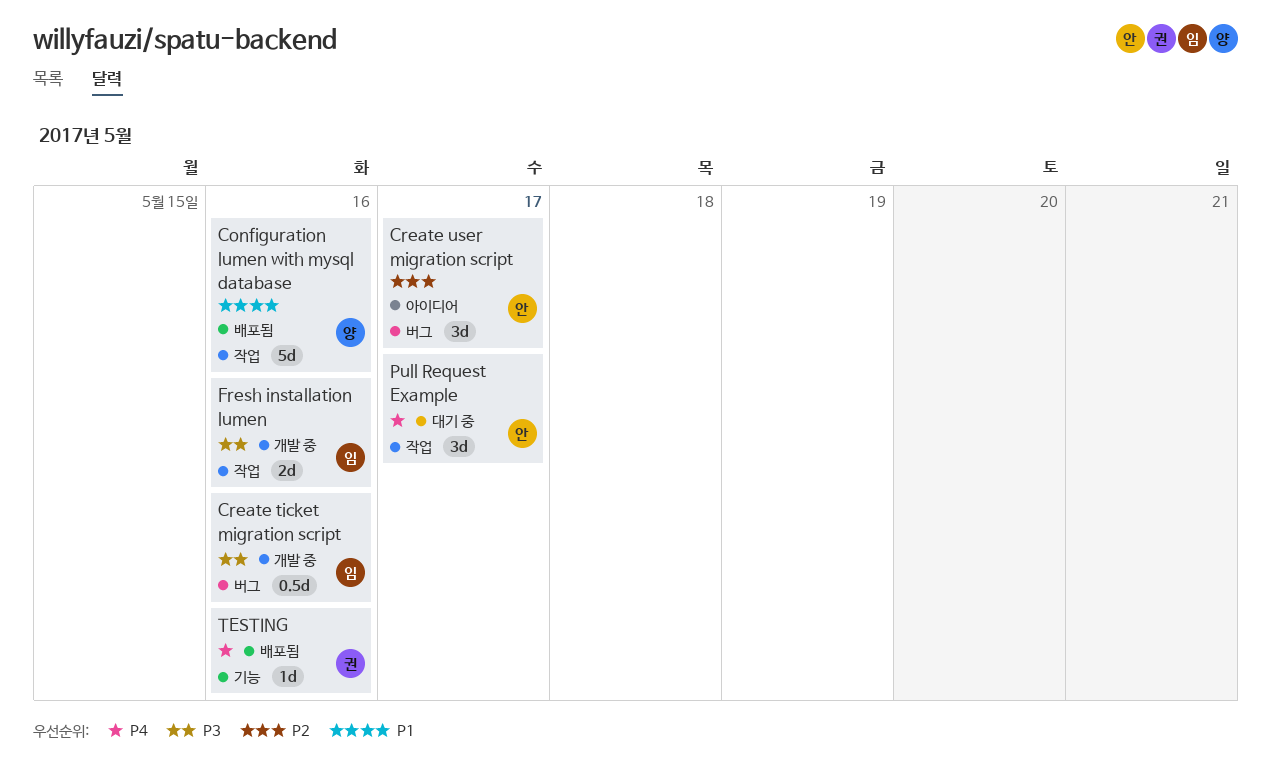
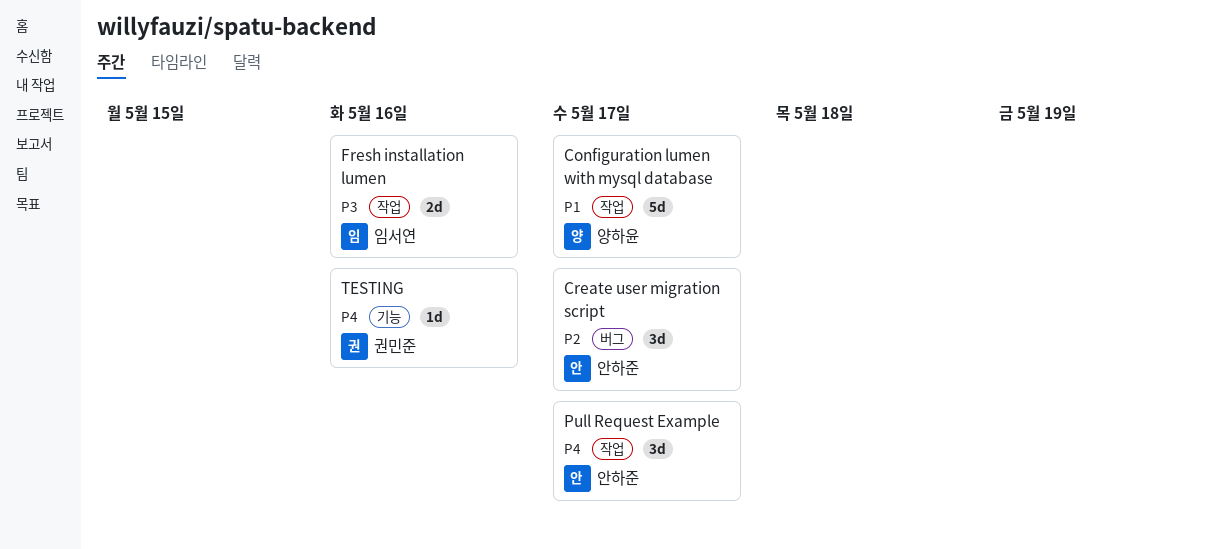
Configuration lumen with mysql database, due: May 16 -> May 17
Create ticket migration script: present -> none

